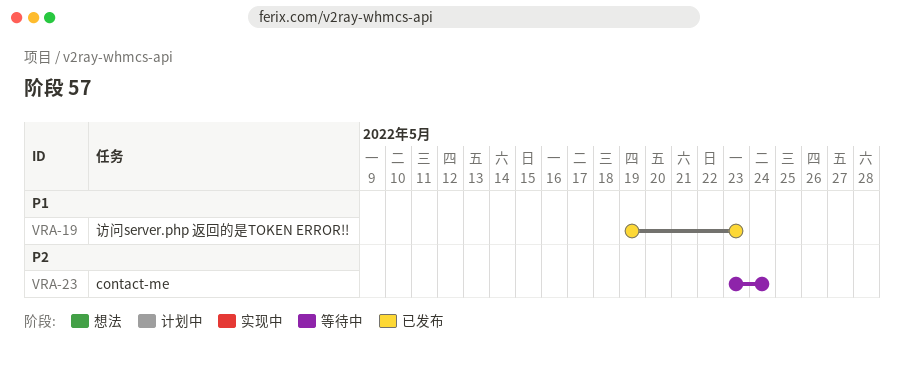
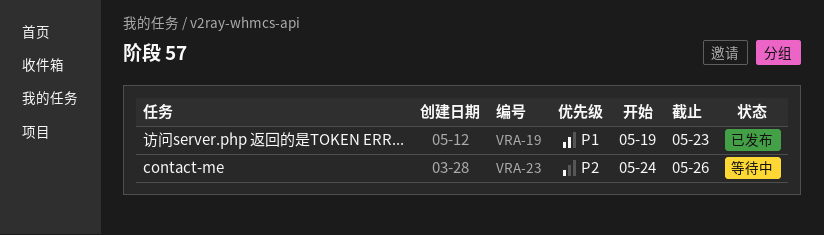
VRA-23, start: May 23 -> May 24
VRA-23, due: May 24 -> May 26

